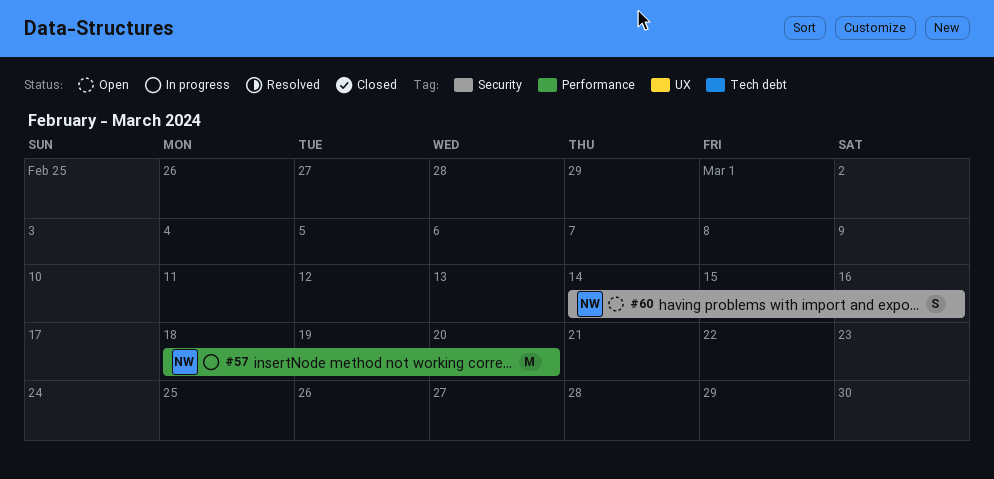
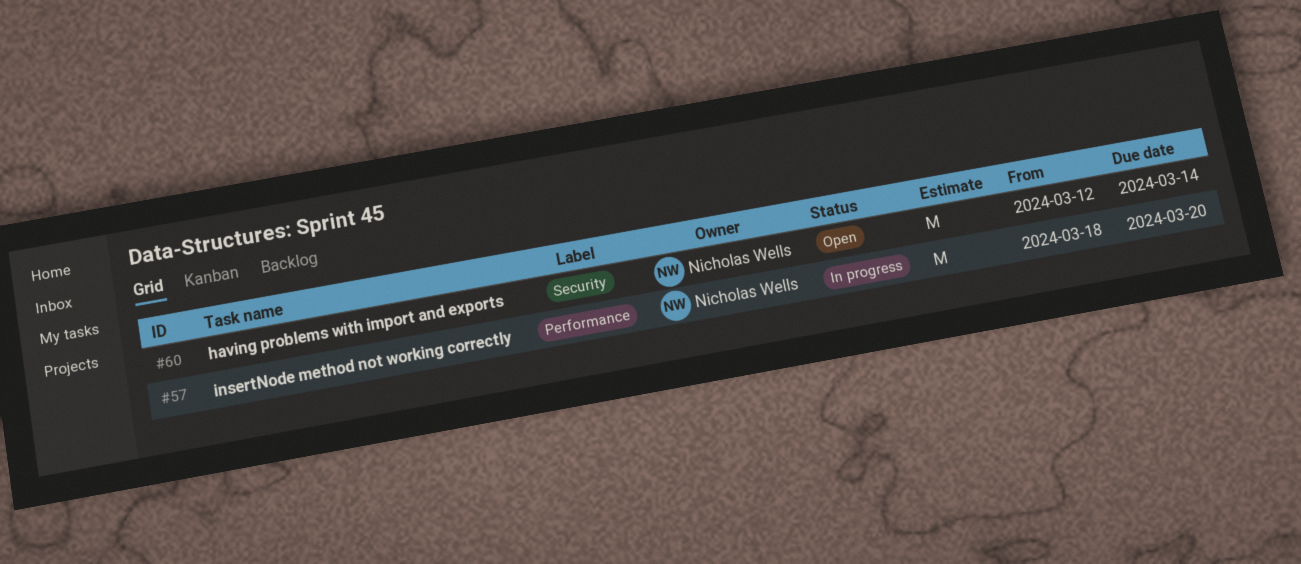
#60, estimate: S -> M
#60, start: Mar 14 -> Mar 12
#60, due: Mar 16 -> Mar 14

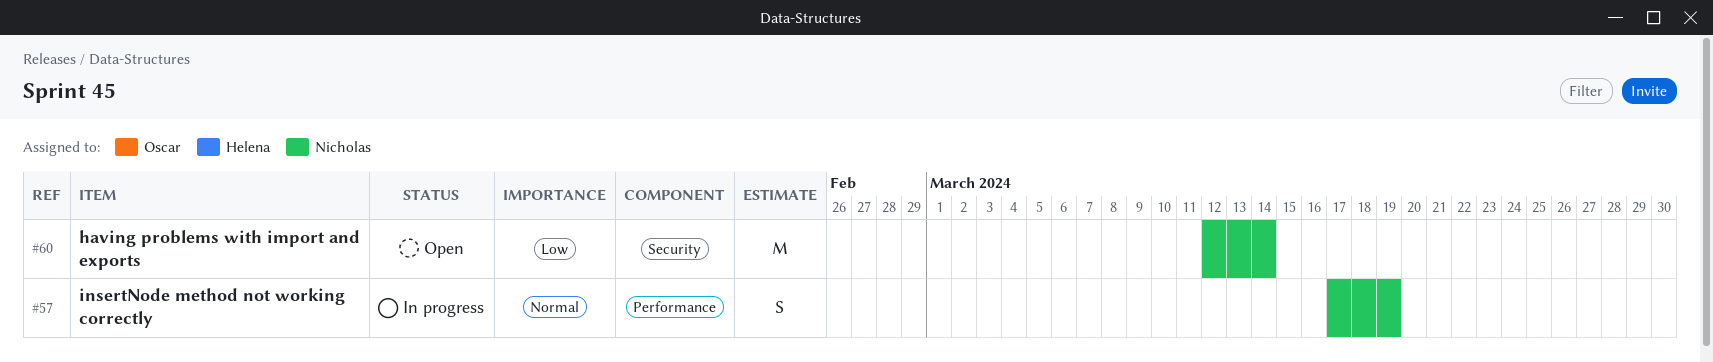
#57, estimate: M -> S
#57, start: Mar 18 -> Mar 17
#57, due: Mar 20 -> Mar 19

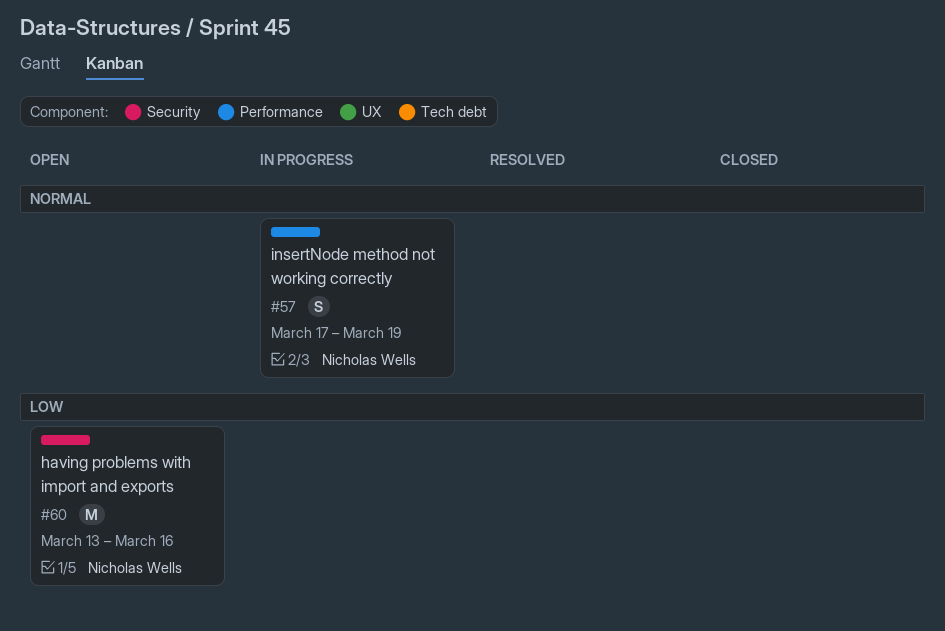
#60, start: Mar 12 -> Mar 13
#60, due: Mar 14 -> Mar 16

